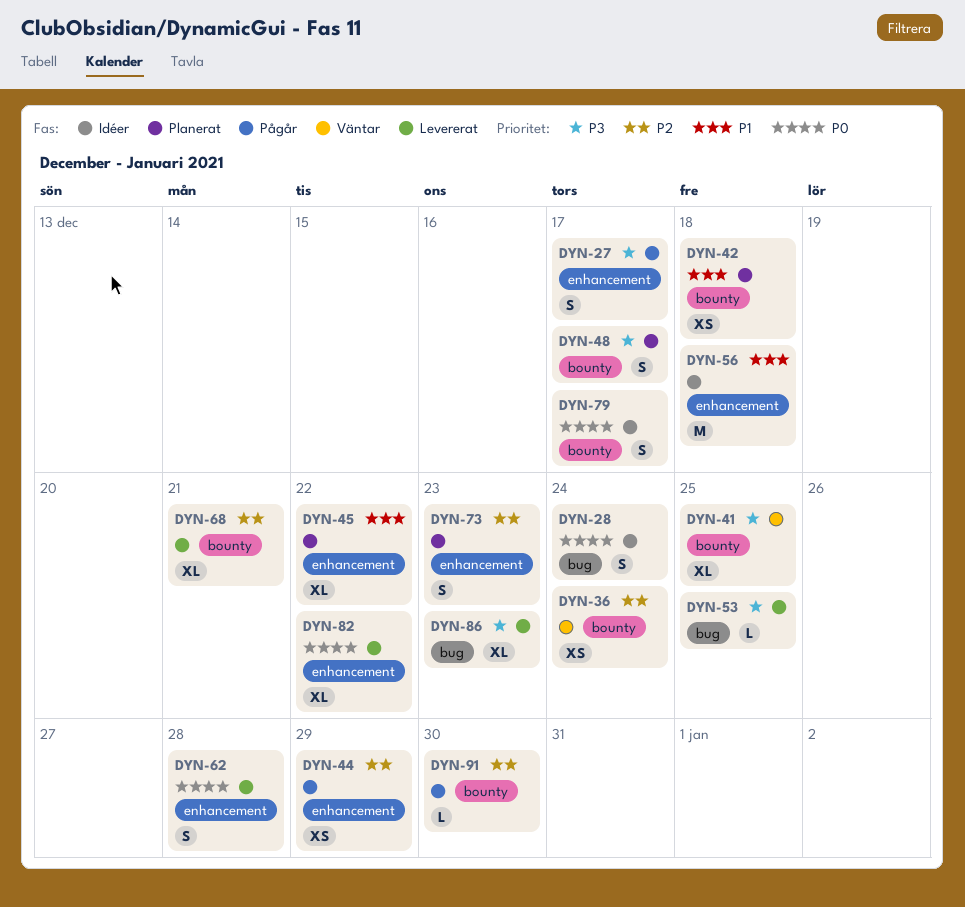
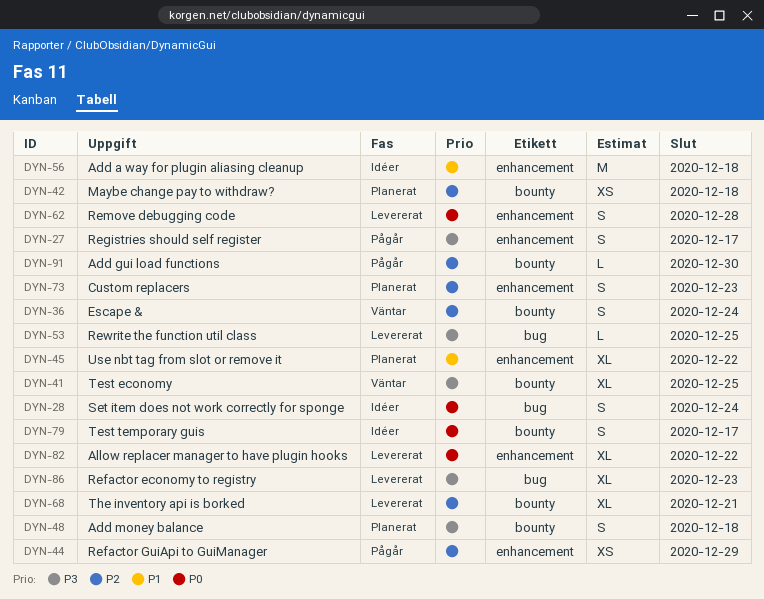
DYN-36, estimate: XS -> S
DYN-42, priority: P1 -> P2
DYN-48, due: Dec 17 -> Dec 18

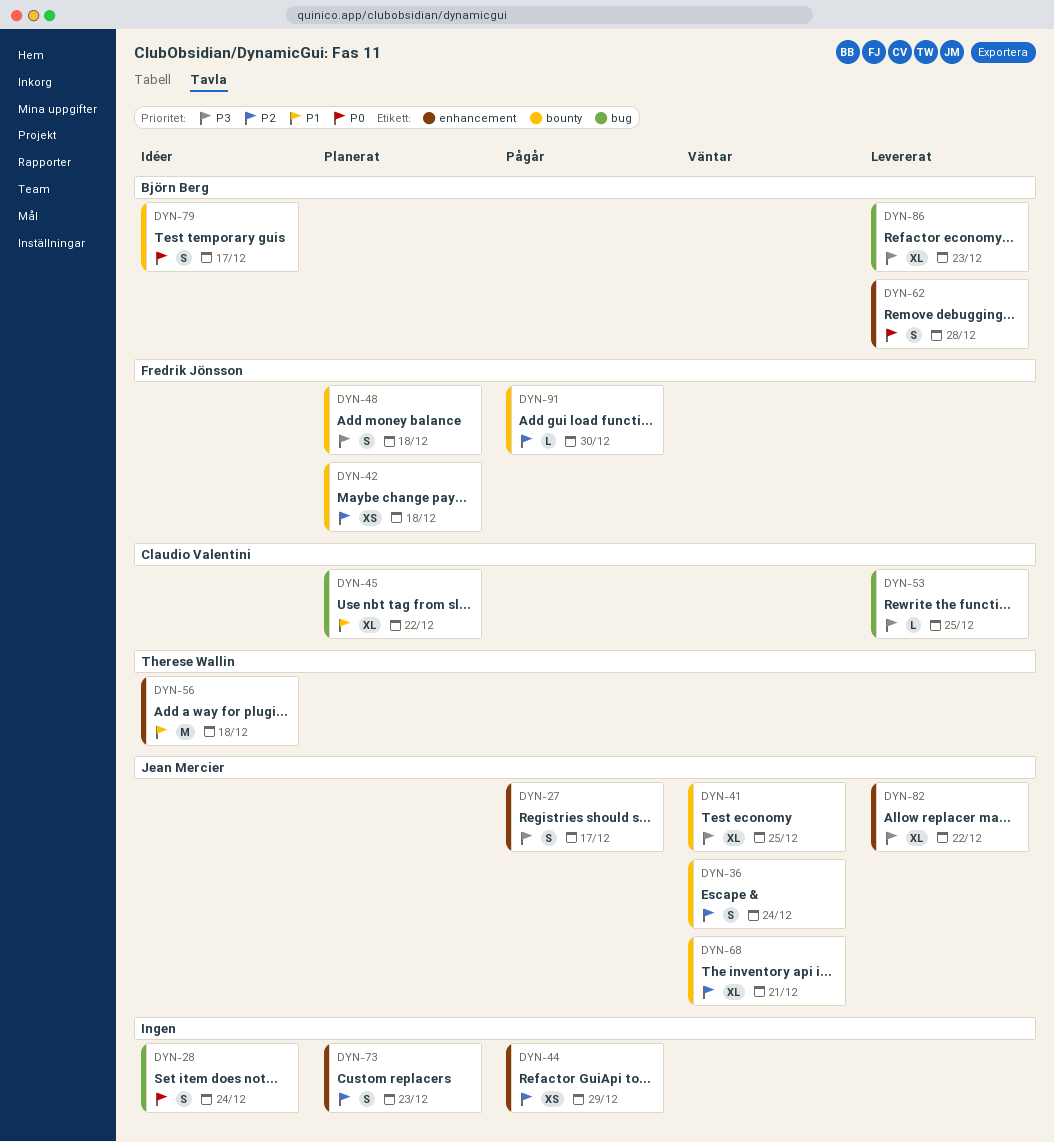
DYN-45, label: enhancement -> bug
DYN-68, status: Levererat -> Väntar
DYN-82, priority: P0 -> P3

